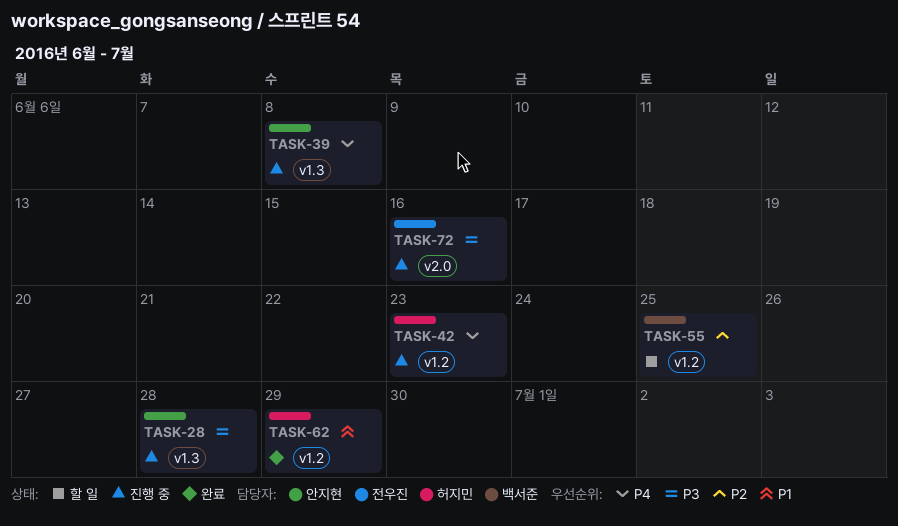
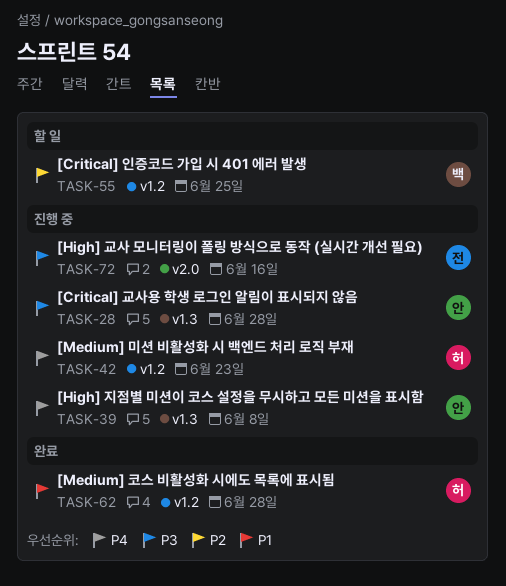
TASK-62, due: Jun 29 -> Jun 28

